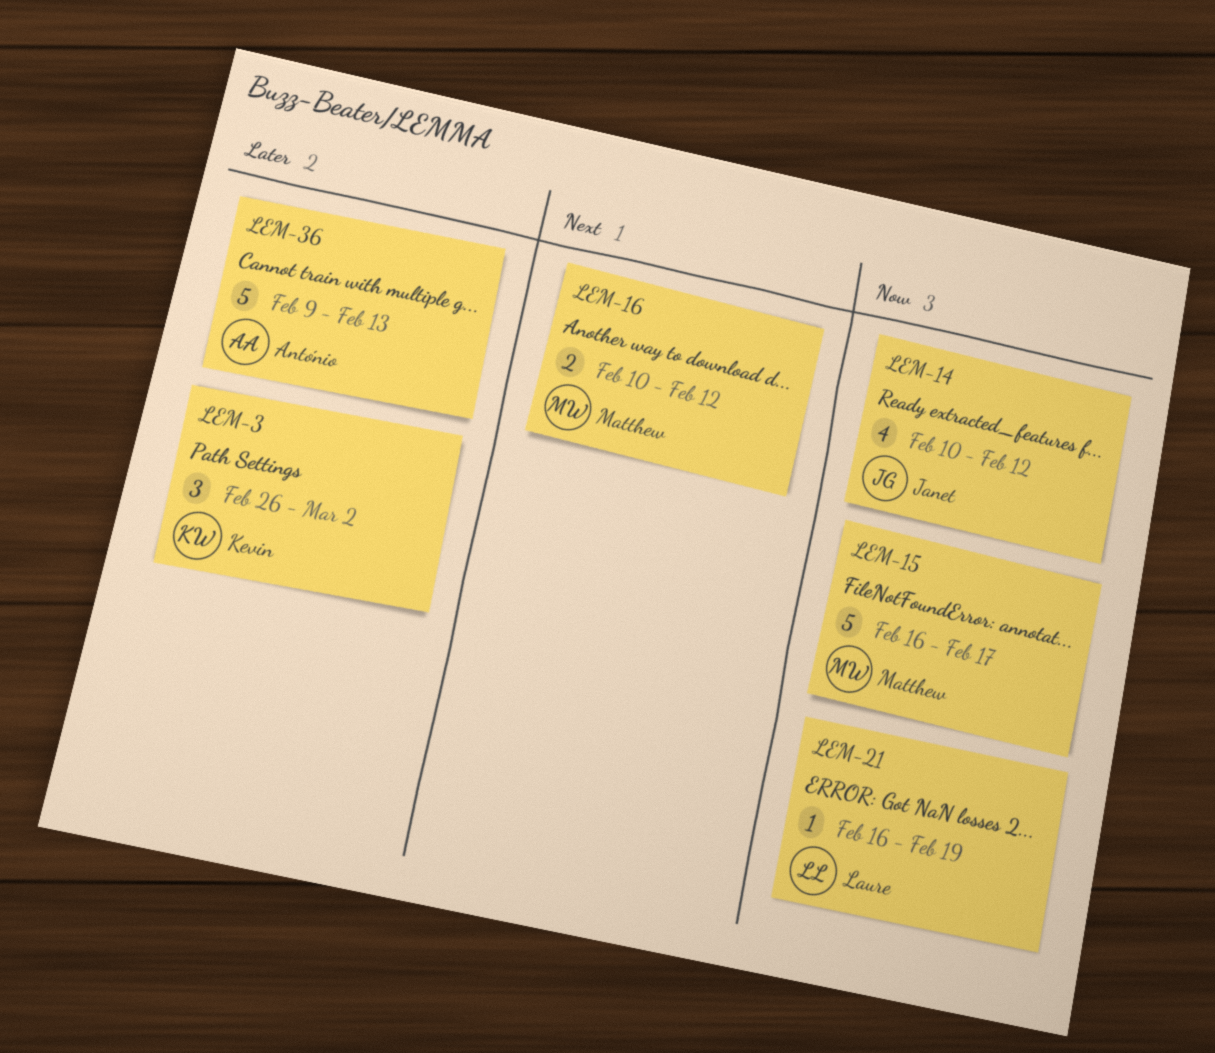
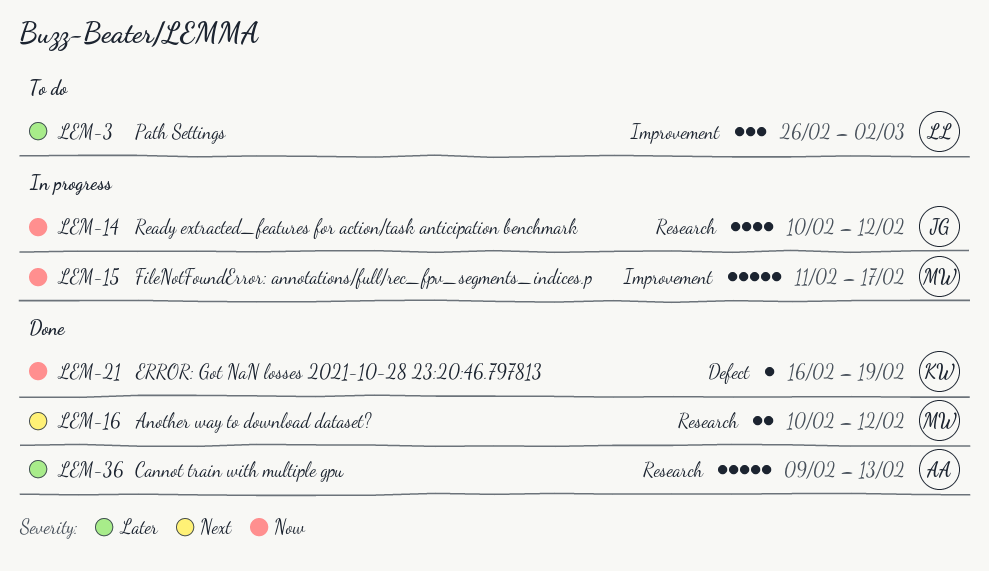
LEM-3, owner: Kevin -> Laure
LEM-15, start: Feb 16 -> Feb 11
LEM-21, owner: Laure -> Kevin

